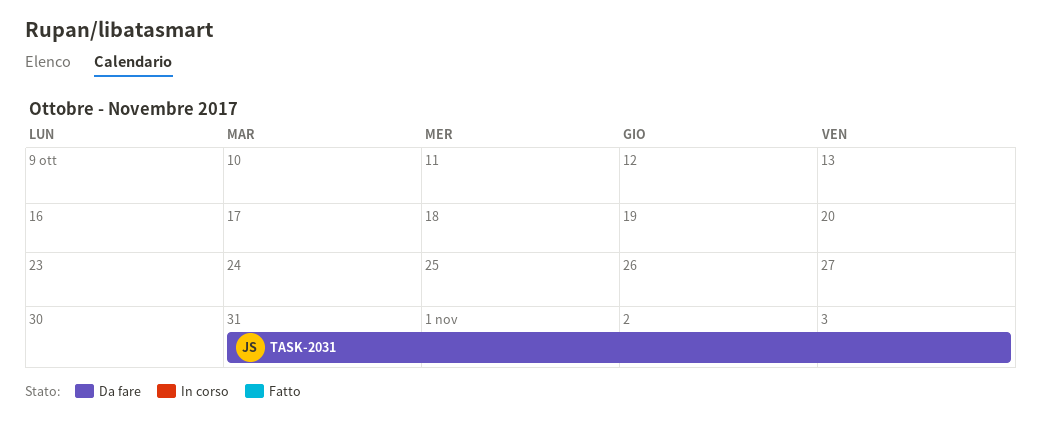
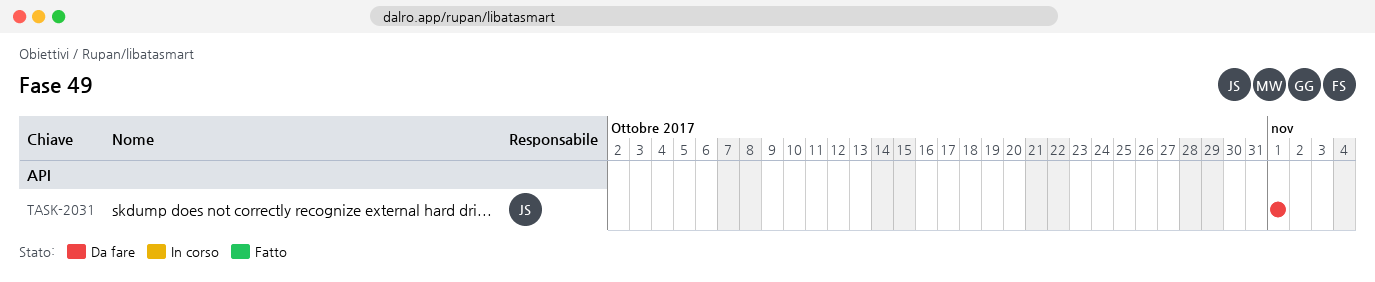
TASK-2031, start: Oct 31 -> Nov 1
TASK-2031, due: Nov 3 -> Nov 1

